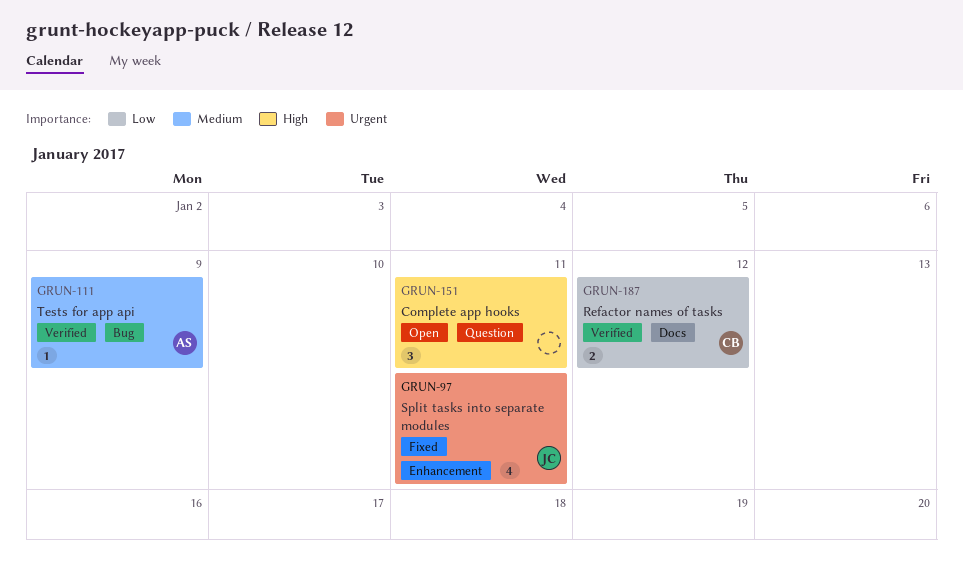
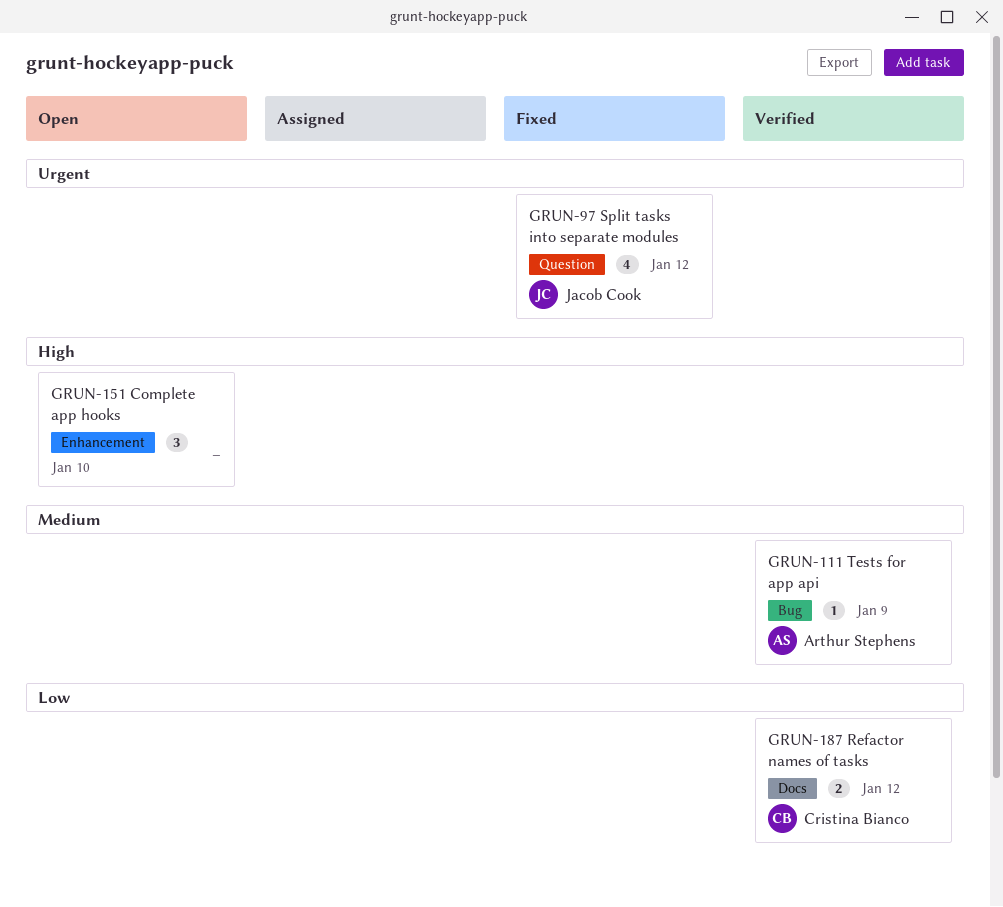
GRUN-97, label: Enhancement -> Question
GRUN-97, due: Jan 11 -> Jan 12
GRUN-151, label: Question -> Enhancement
GRUN-151, due: Jan 11 -> Jan 10

